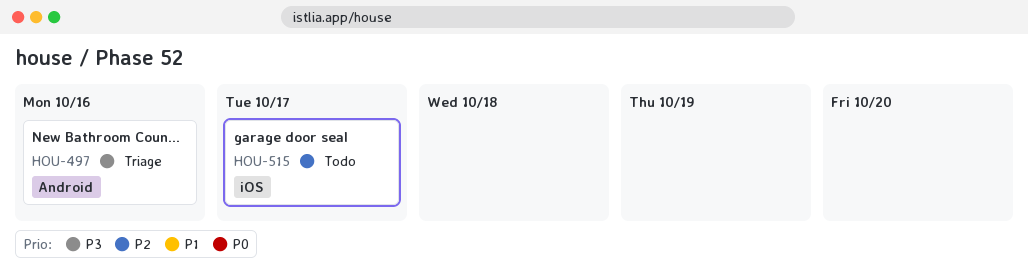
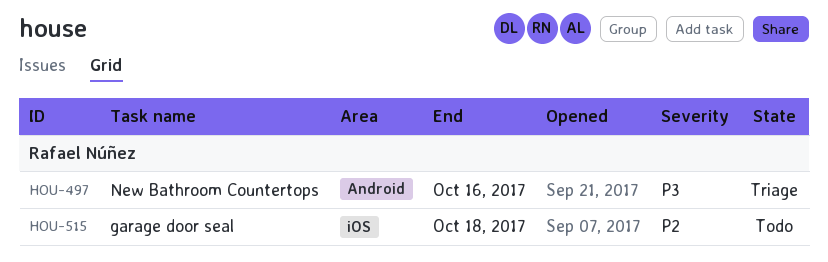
HOU-515, due: Oct 17 -> Oct 18

